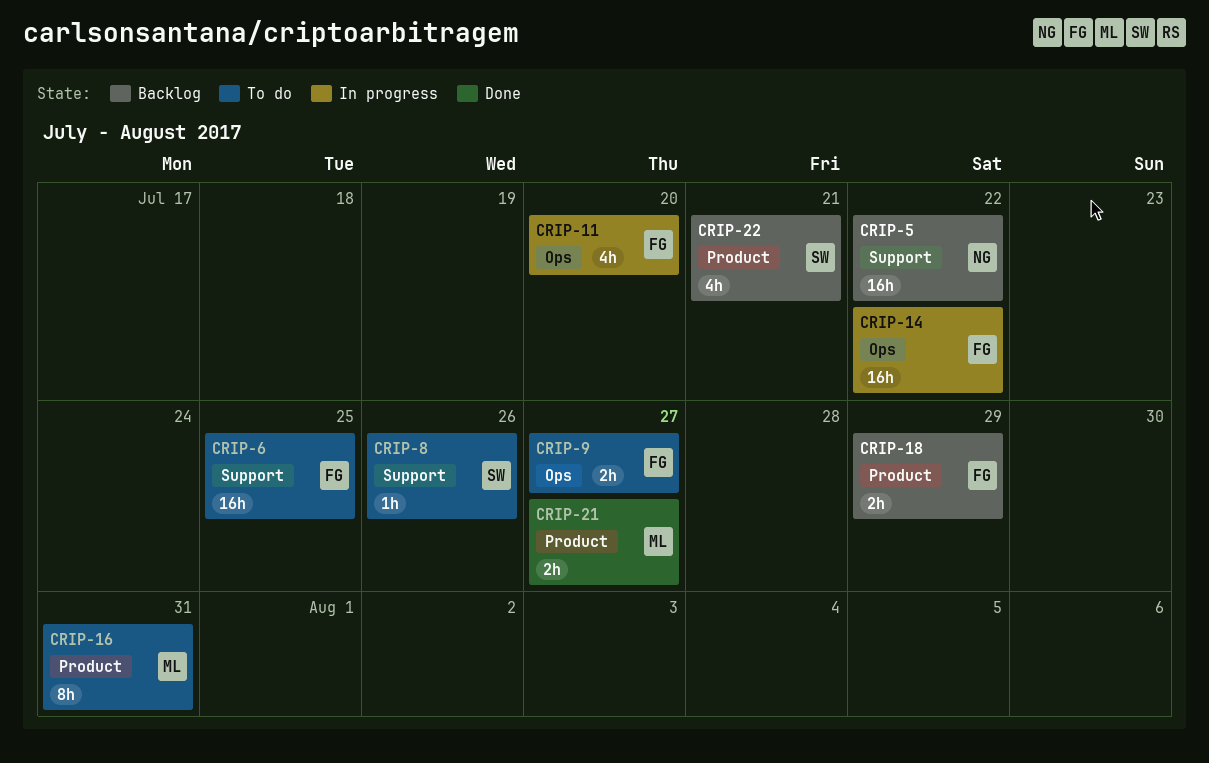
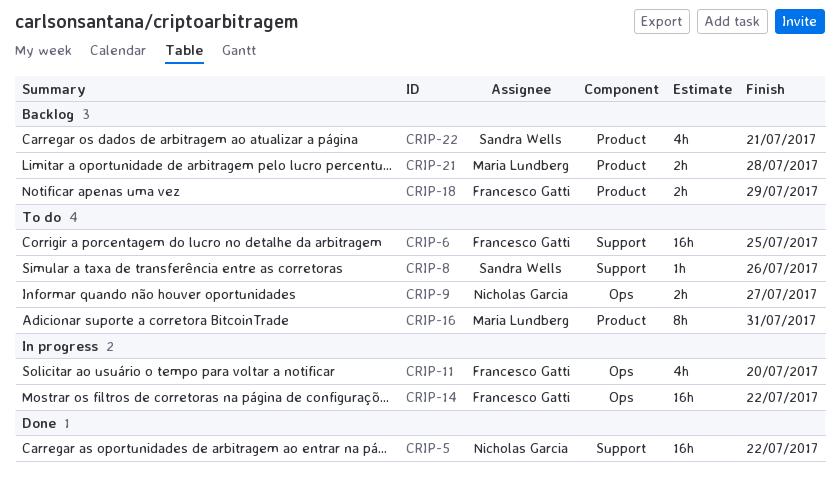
CRIP-5, status: Backlog -> Done
CRIP-9, owner: Francesco Gatti -> Nicholas Garcia
CRIP-21, status: Done -> Backlog
CRIP-21, due: Jul 27 -> Jul 28

